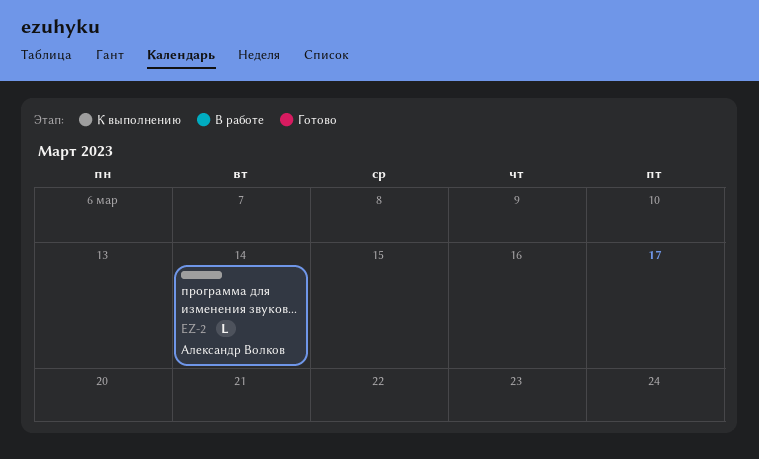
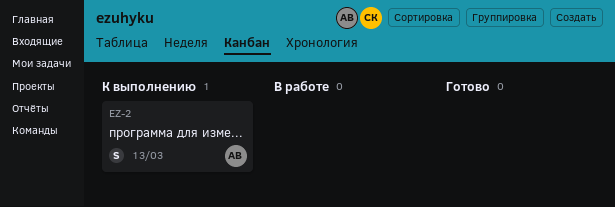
EZ-2, estimate: L -> S
EZ-2, due: Mar 14 -> Mar 13

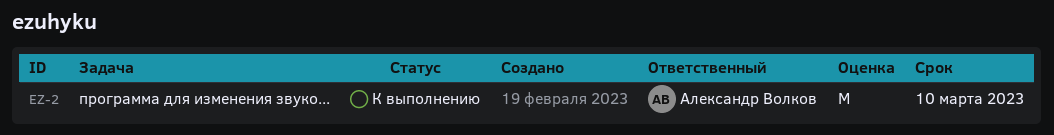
EZ-2, estimate: S -> M
EZ-2, due: Mar 13 -> Mar 10

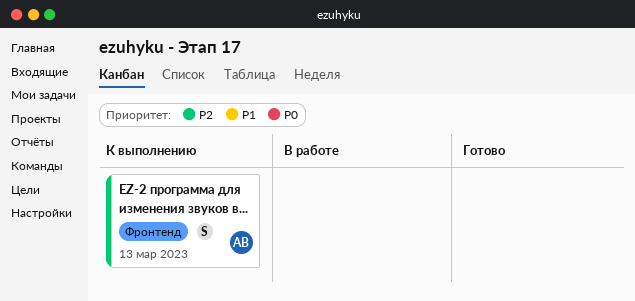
EZ-2, estimate: M -> S
EZ-2, due: Mar 10 -> Mar 13

